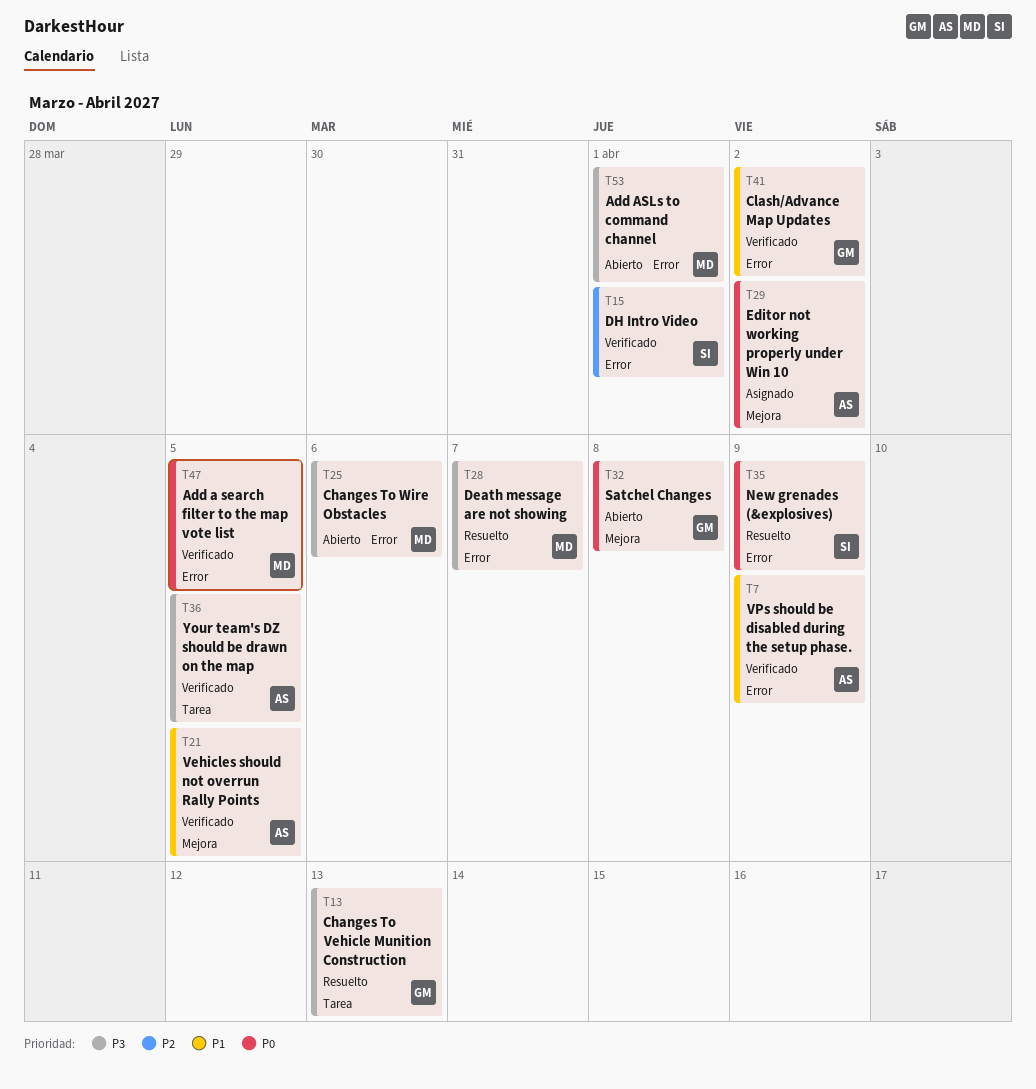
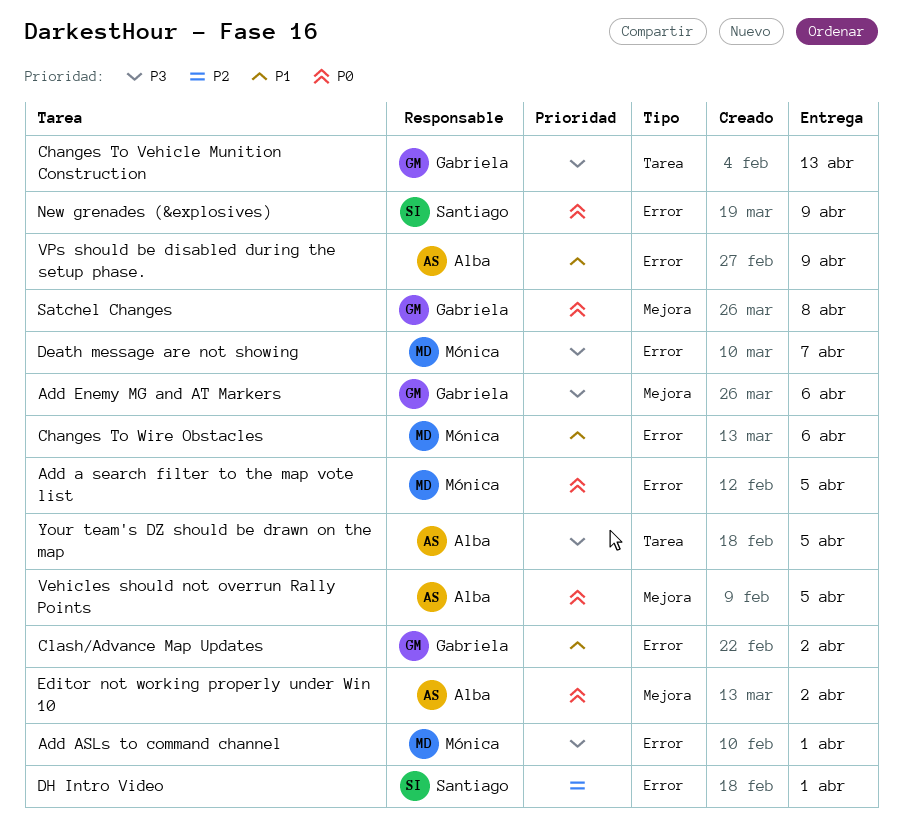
Add Enemy MG and AT Markers: none -> present
Changes To Wire Obstacles, priority: P3 -> P1
Vehicles should not overrun Rally Points, priority: P1 -> P0

